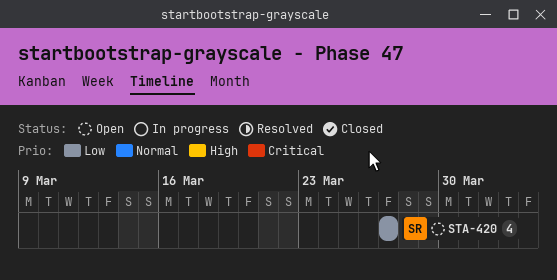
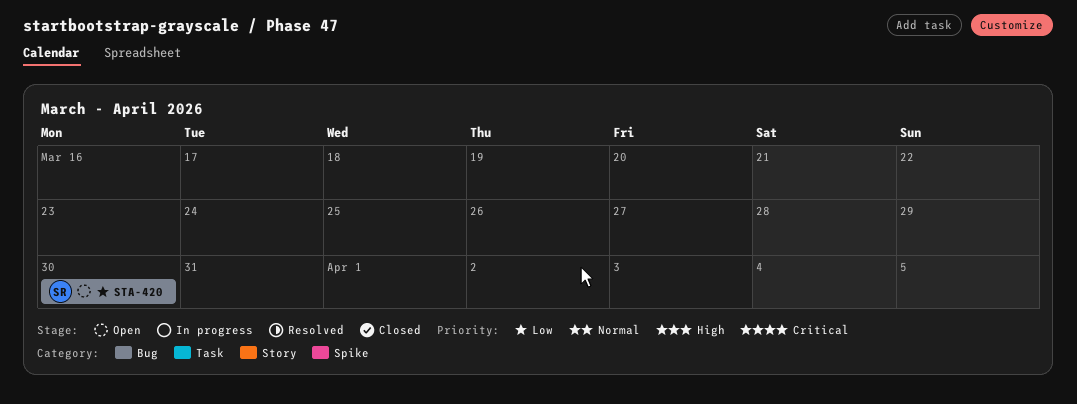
STA-420, start: Mar 27 -> Mar 30
STA-420, due: Mar 27 -> Mar 30

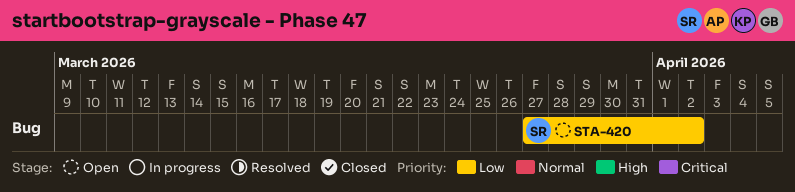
STA-420, start: Mar 30 -> Mar 27
STA-420, due: Mar 30 -> Apr 2

